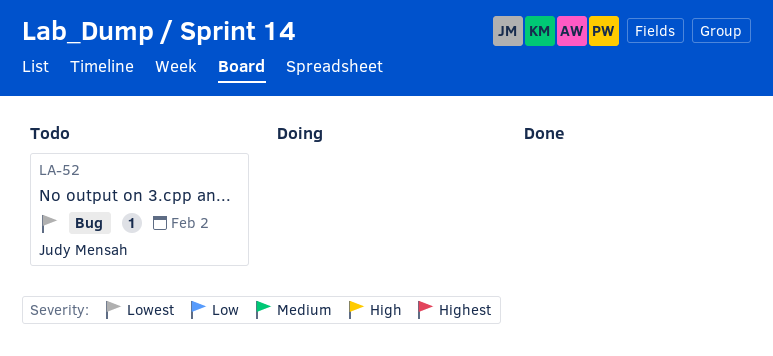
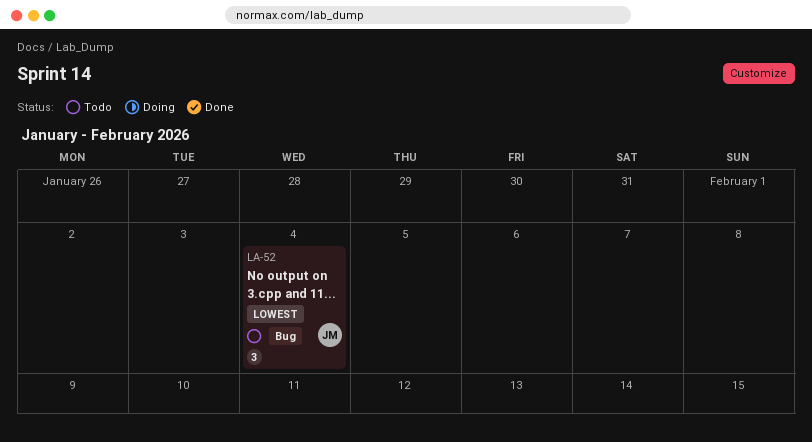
LA-52, estimate: 1 -> 3
LA-52, due: Feb 2 -> Feb 4

